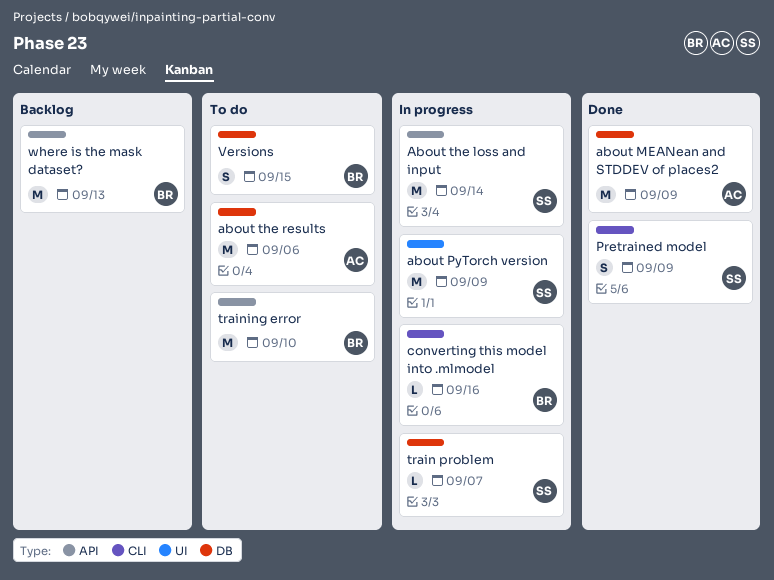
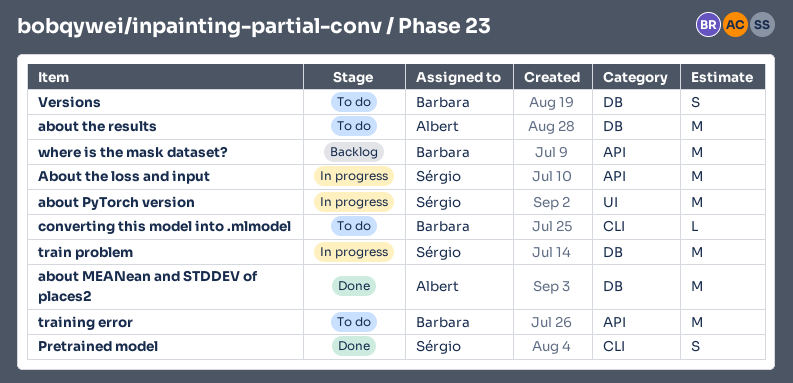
converting this model into .mlmodel, status: In progress -> To do
train problem, estimate: L -> M

